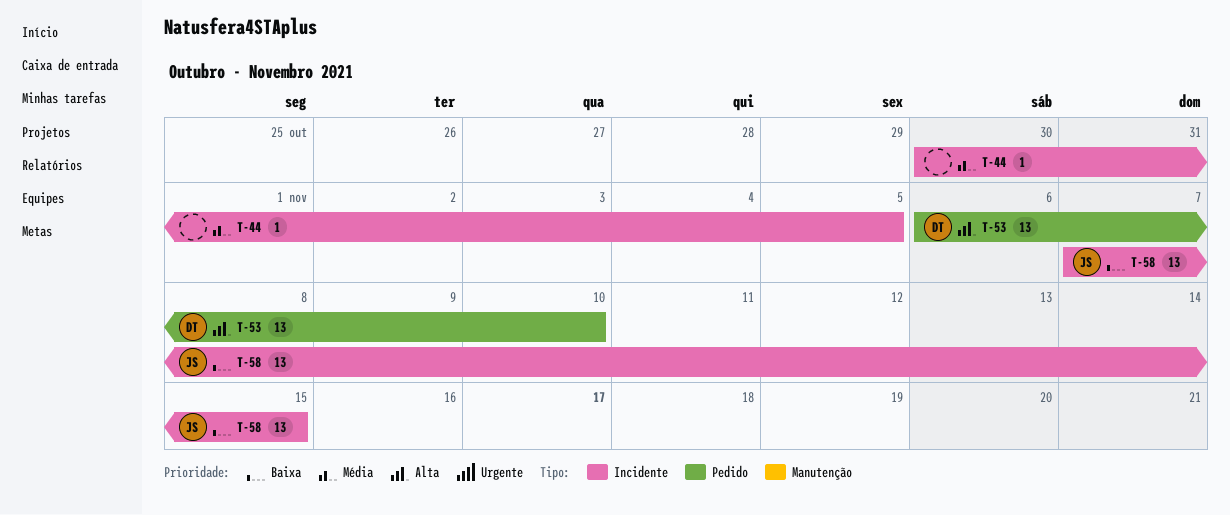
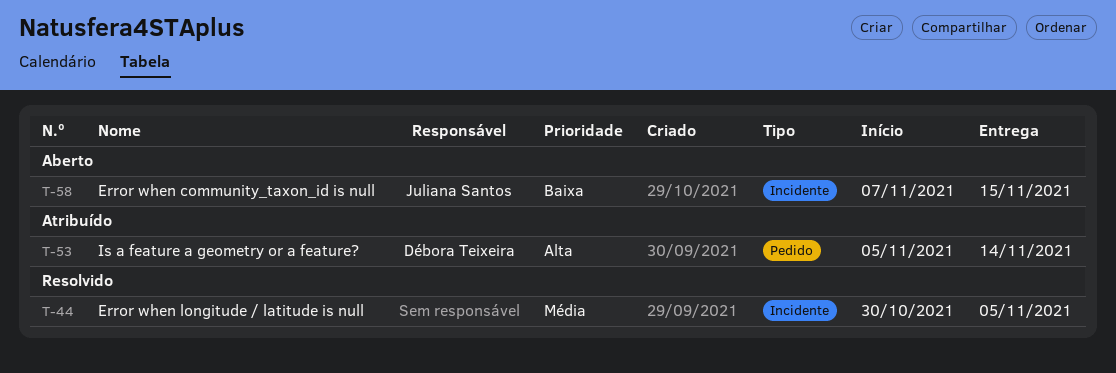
T-53, start: Nov 6 -> Nov 5
T-53, due: Nov 10 -> Nov 14

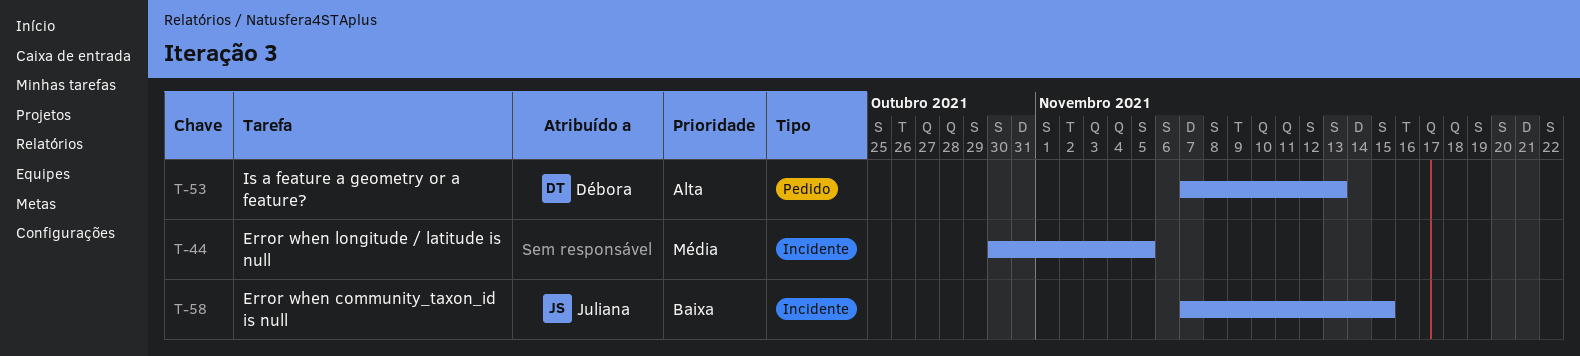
T-53, start: Nov 5 -> Nov 7
T-53, due: Nov 14 -> Nov 13

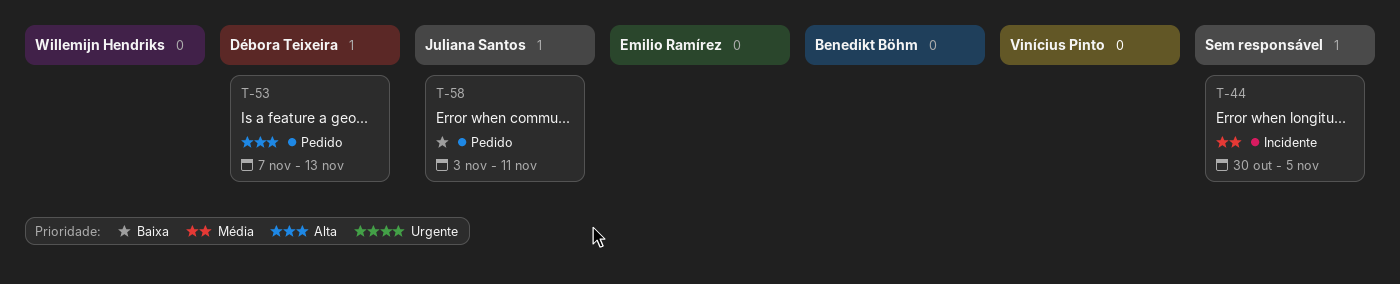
T-58, label: Incidente -> Pedido
T-58, start: Nov 7 -> Nov 3
T-58, due: Nov 15 -> Nov 11

